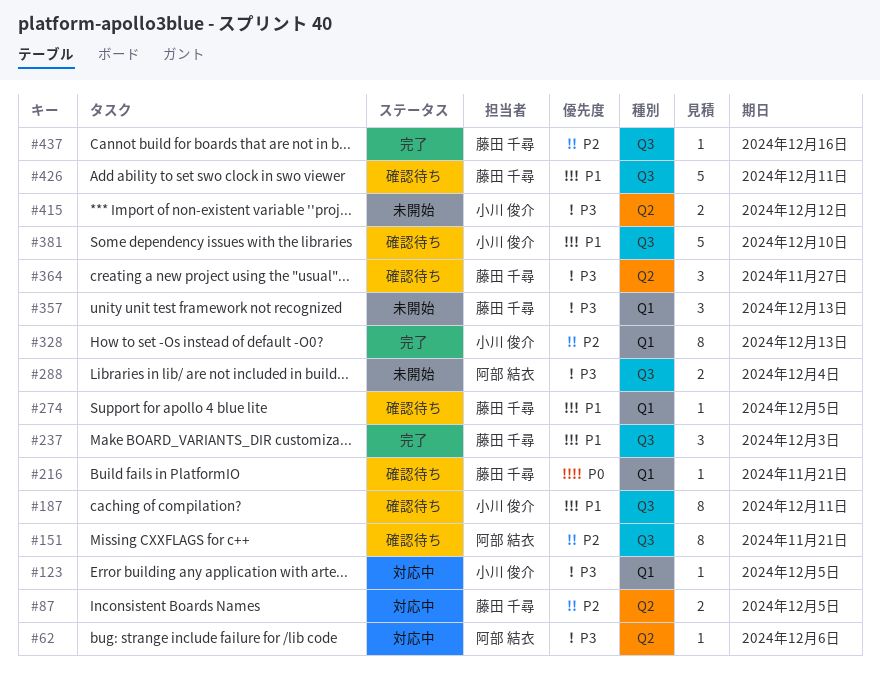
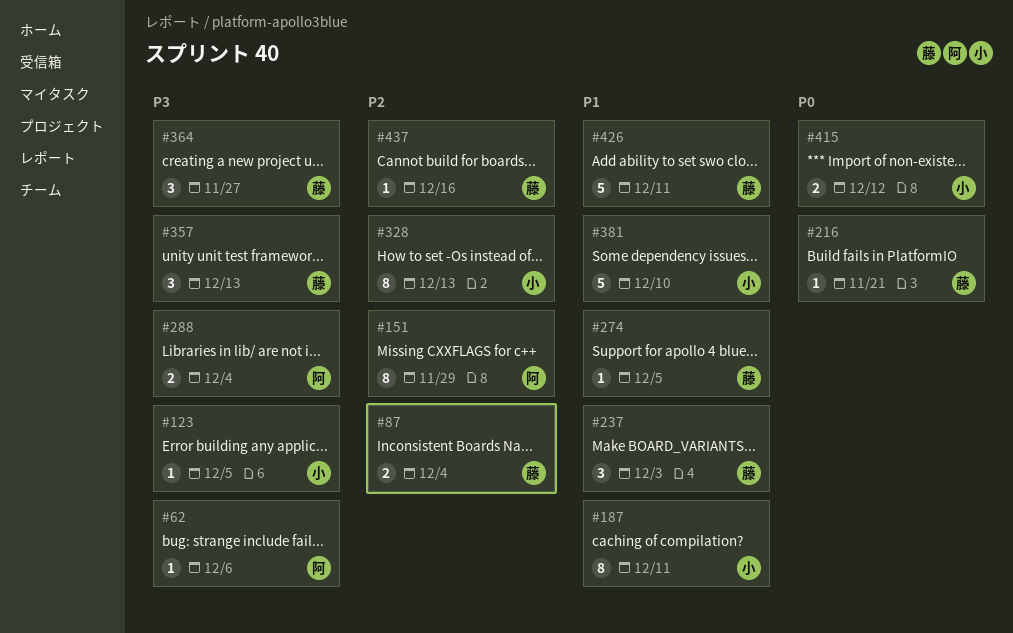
#87, due: Dec 5 -> Dec 4
#151, due: Nov 21 -> Nov 29
#415, priority: P3 -> P0

